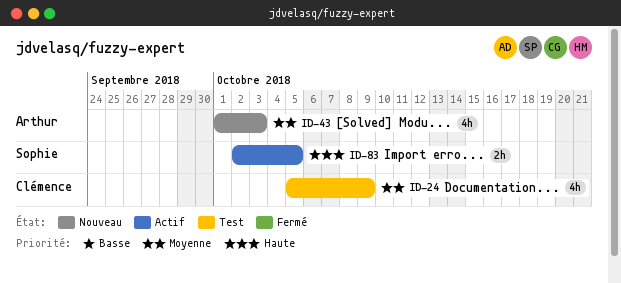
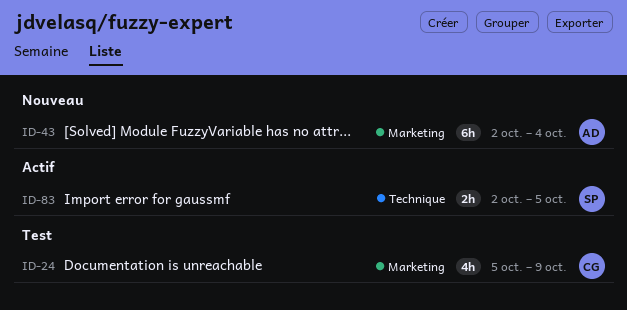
ID-43, estimate: 4h -> 6h
ID-43, start: Oct 1 -> Oct 2
ID-43, due: Oct 3 -> Oct 4

